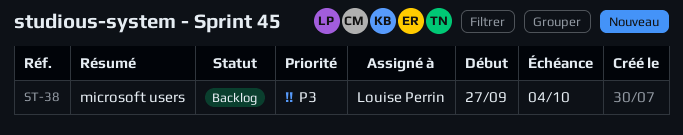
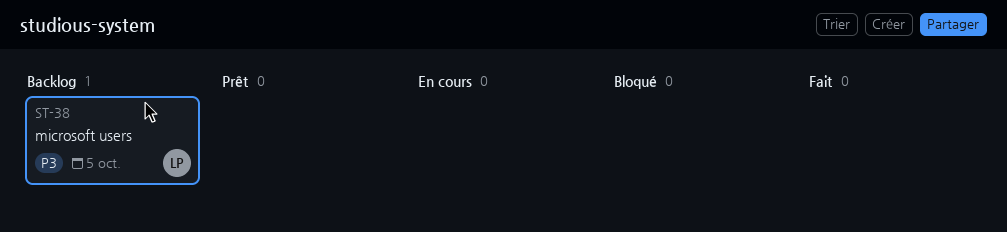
ST-38, due: Oct 4 -> Oct 5

